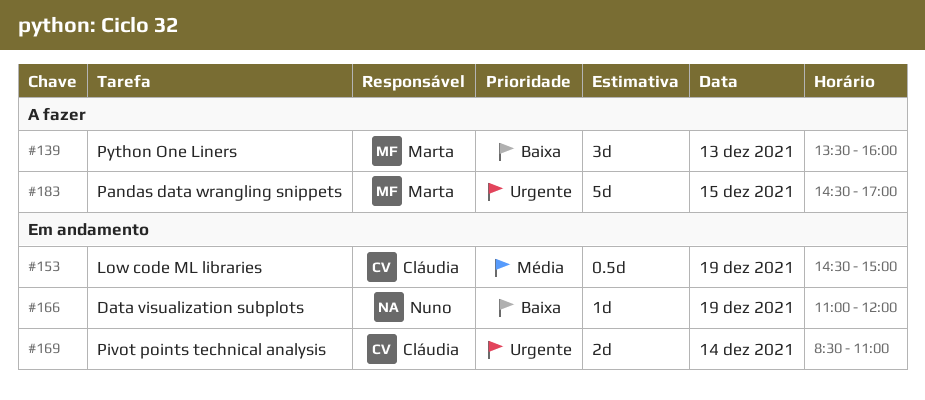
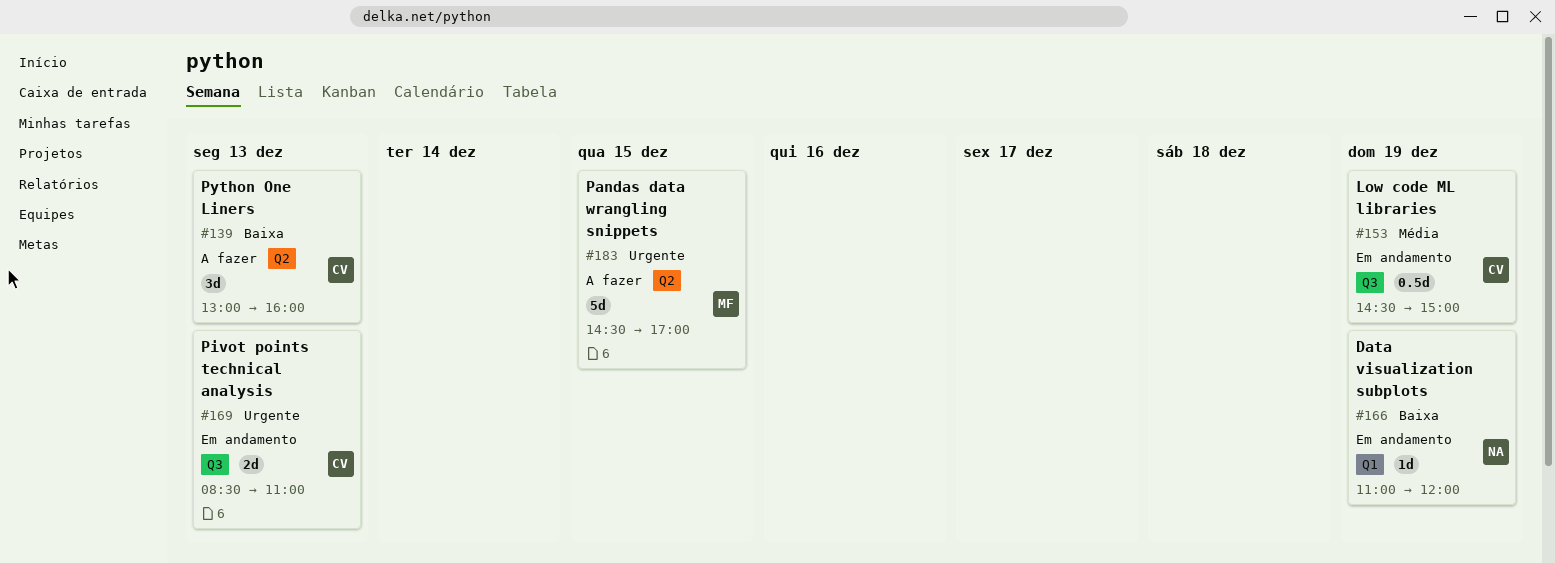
#139, owner: Marta -> Cláudia
#139, begins: 13:30 -> 13:00
#169, day: Dec 14 -> Dec 13

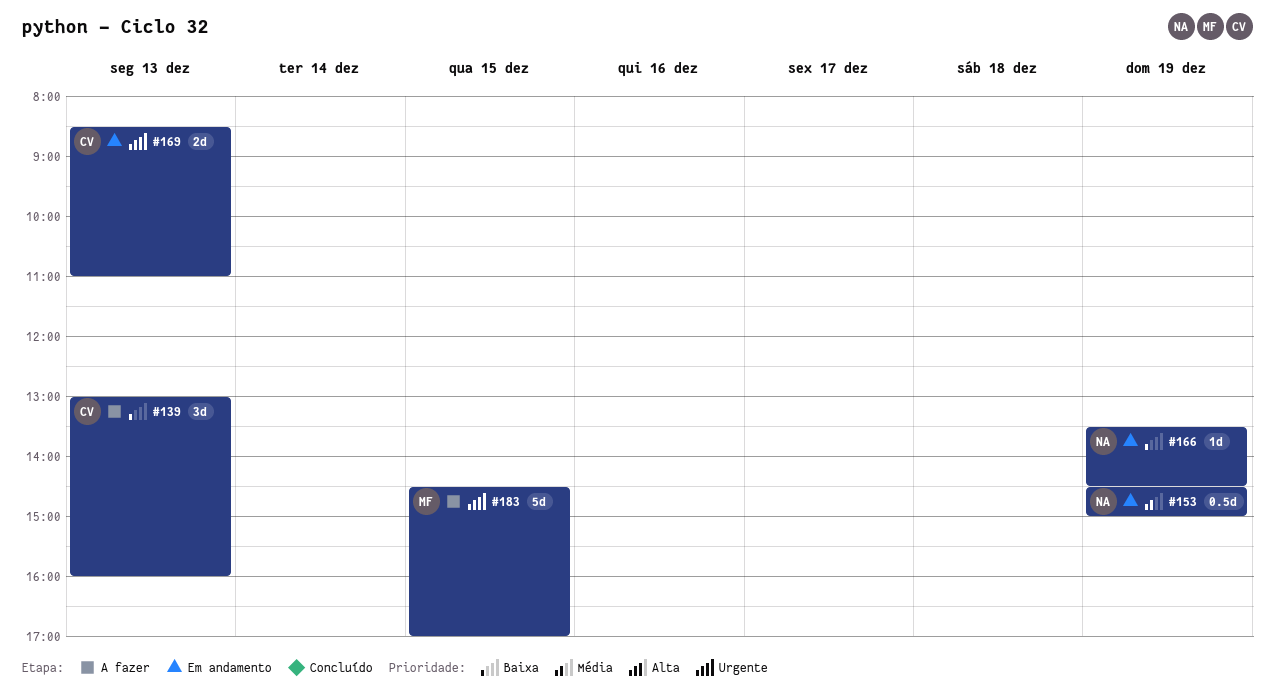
#153, owner: CV -> NA
#166, begins: 11:00 -> 13:30
#166, ends: 12:00 -> 14:30

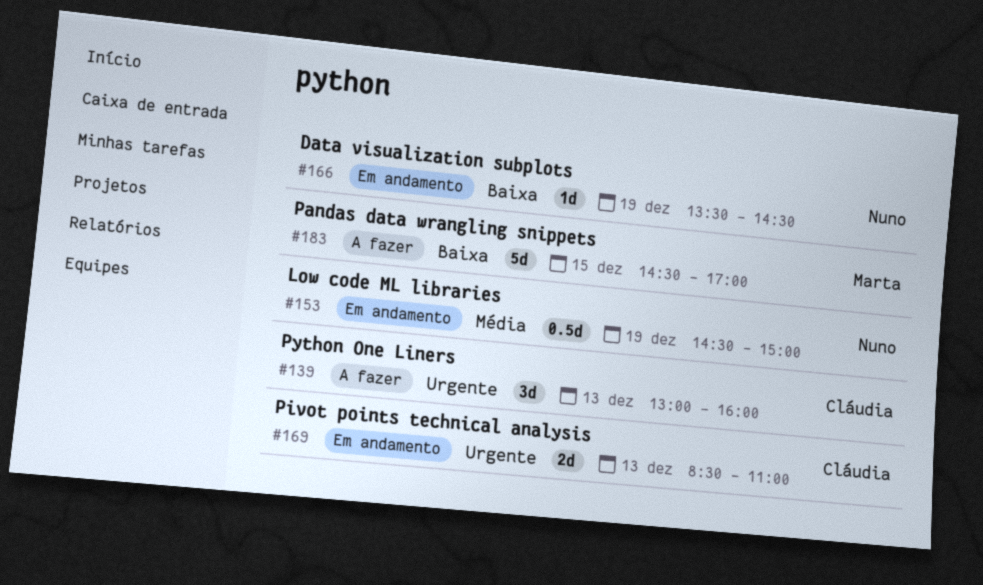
#139, priority: Baixa -> Urgente
#183, priority: Urgente -> Baixa

